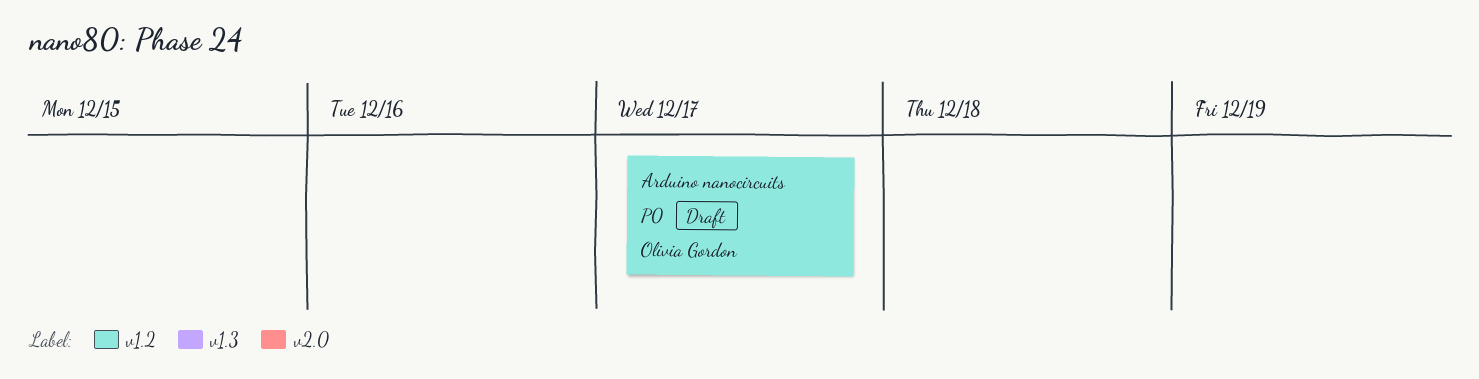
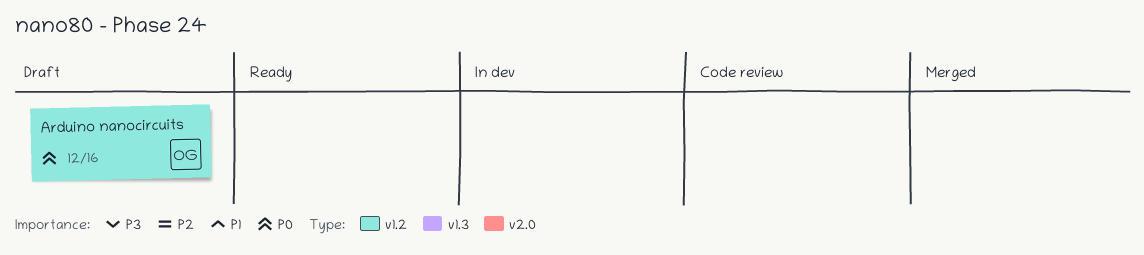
Arduino nanocircuits, due: Dec 17 -> Dec 16

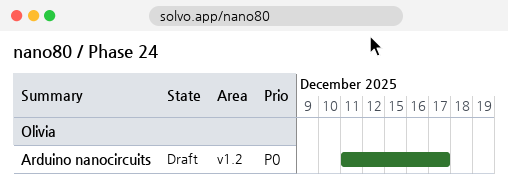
Arduino nanocircuits, due: Dec 16 -> Dec 17

